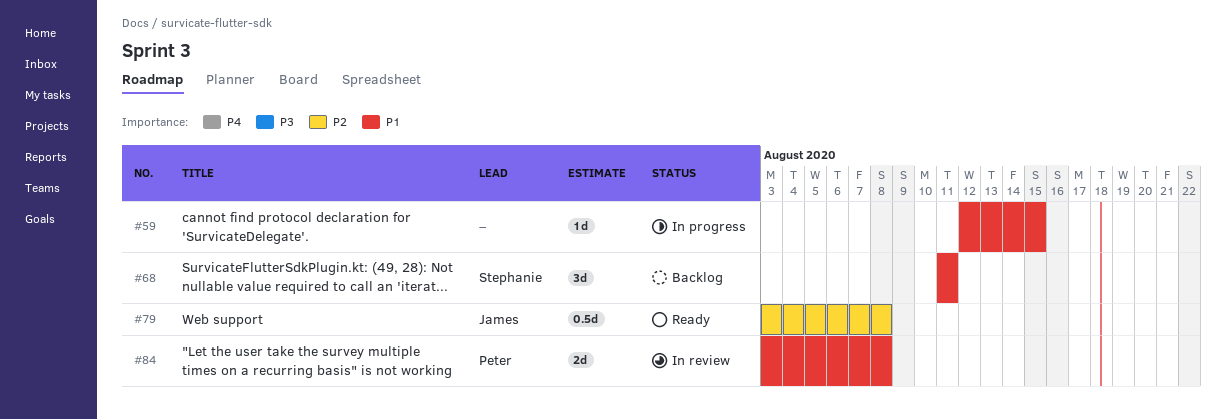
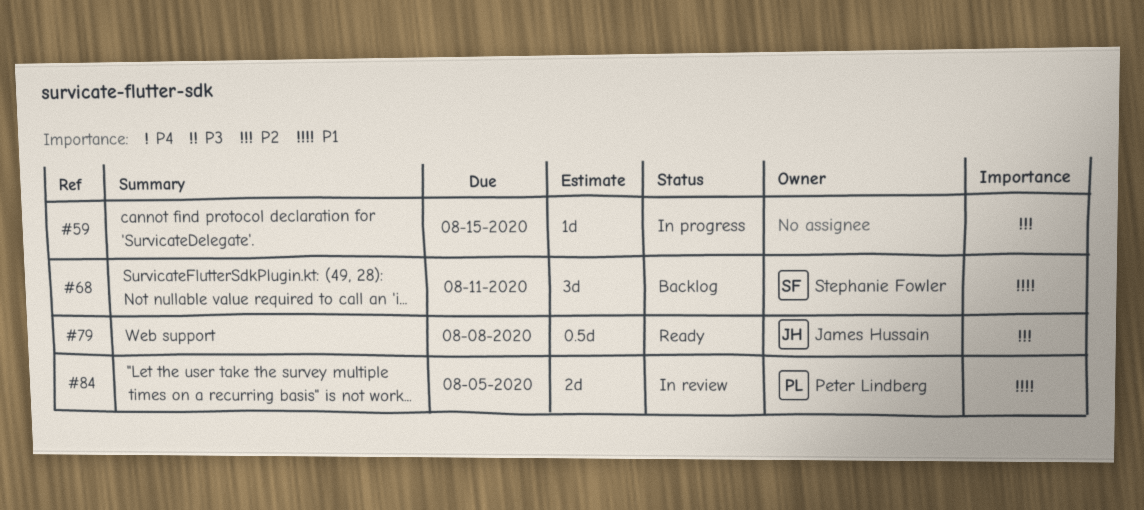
#59, priority: P1 -> P2
#84, due: Aug 8 -> Aug 5

